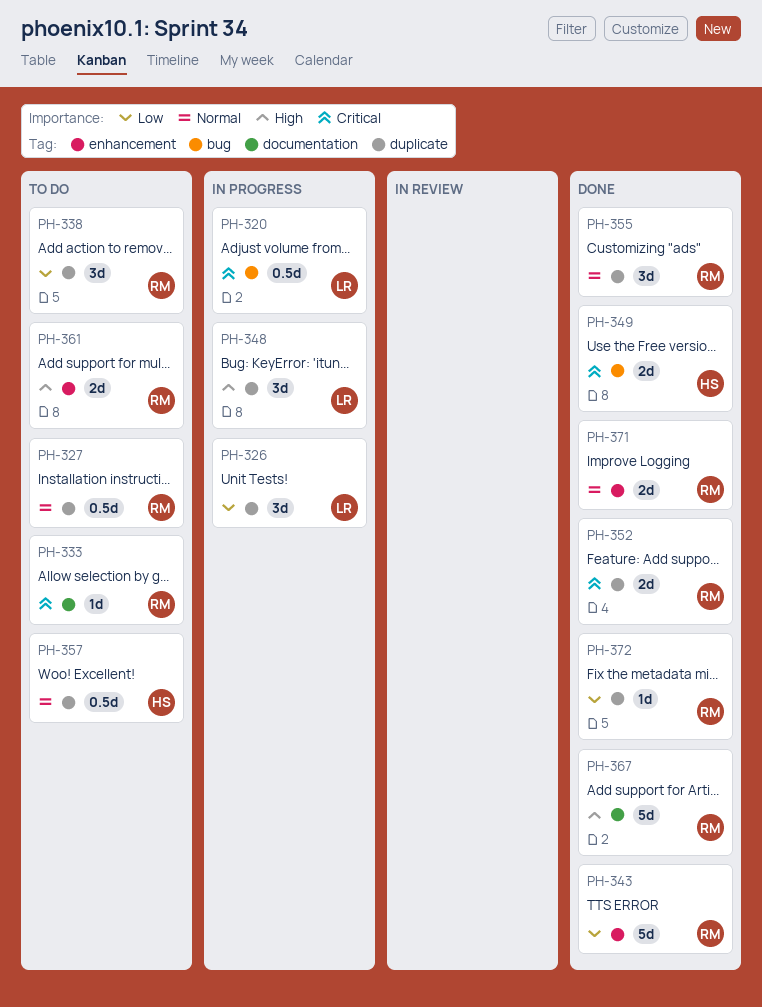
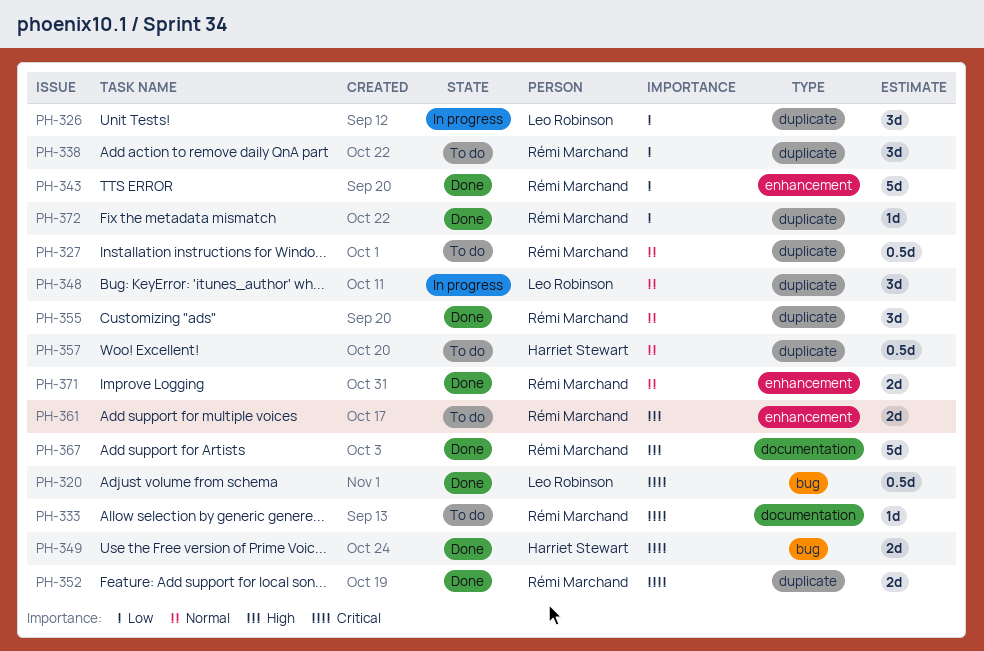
PH-320, status: In progress -> Done
PH-348, priority: High -> Normal

